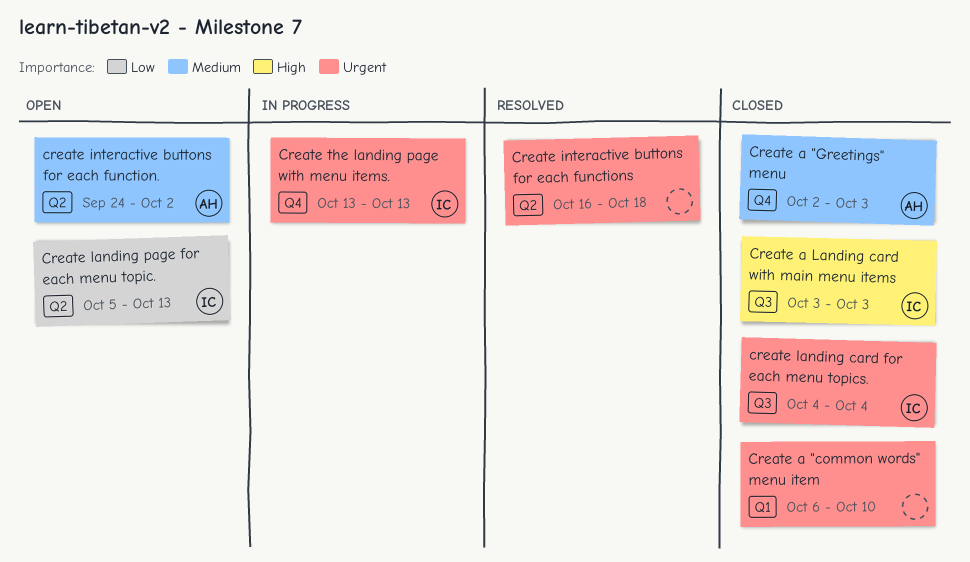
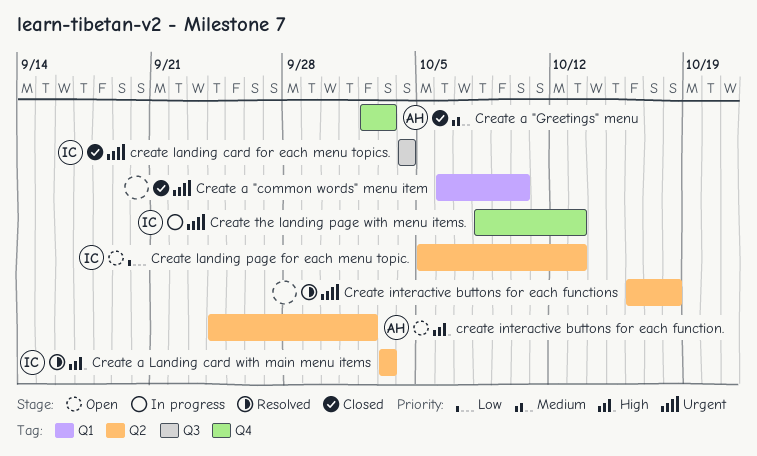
Create a Landing card with main menu items, status: Closed -> Resolved
Create a Landing card with main menu items, label: Q3 -> Q2
create interactive buttons for each function., priority: Medium -> High
Create the landing page with menu items., start: Oct 13 -> Oct 8

